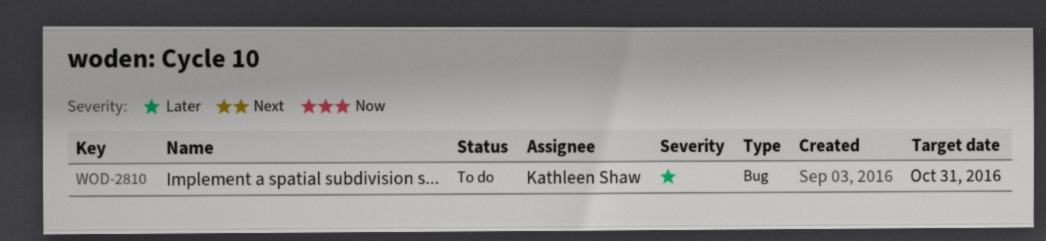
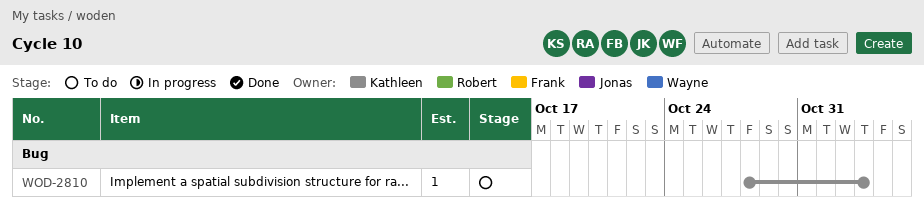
WOD-2810, due: Oct 31 -> Nov 3

